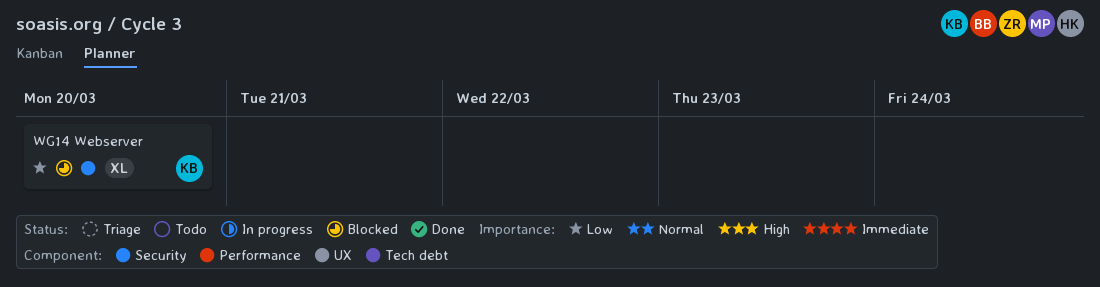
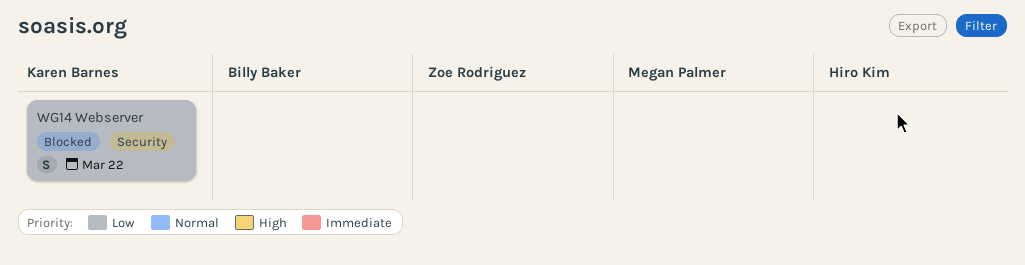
WG14 Webserver, estimate: XL -> S
WG14 Webserver, due: Mar 20 -> Mar 22

